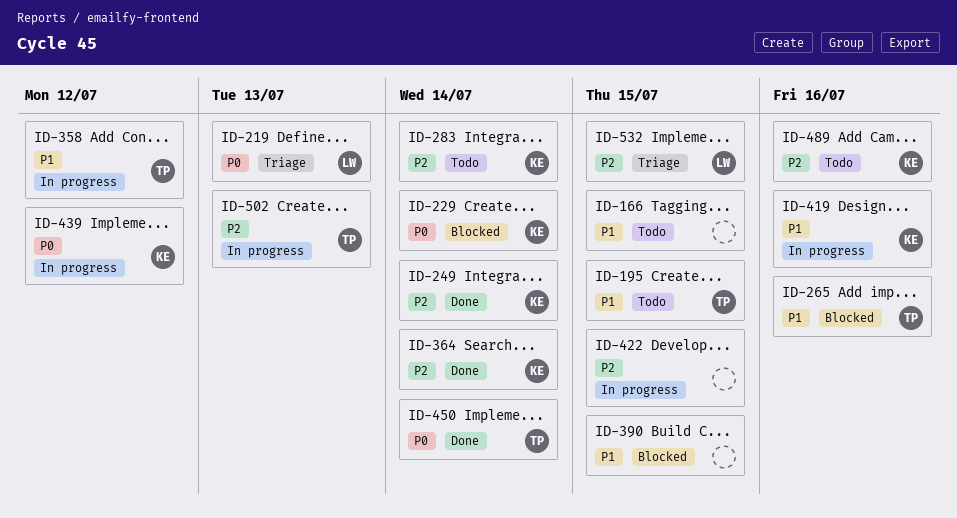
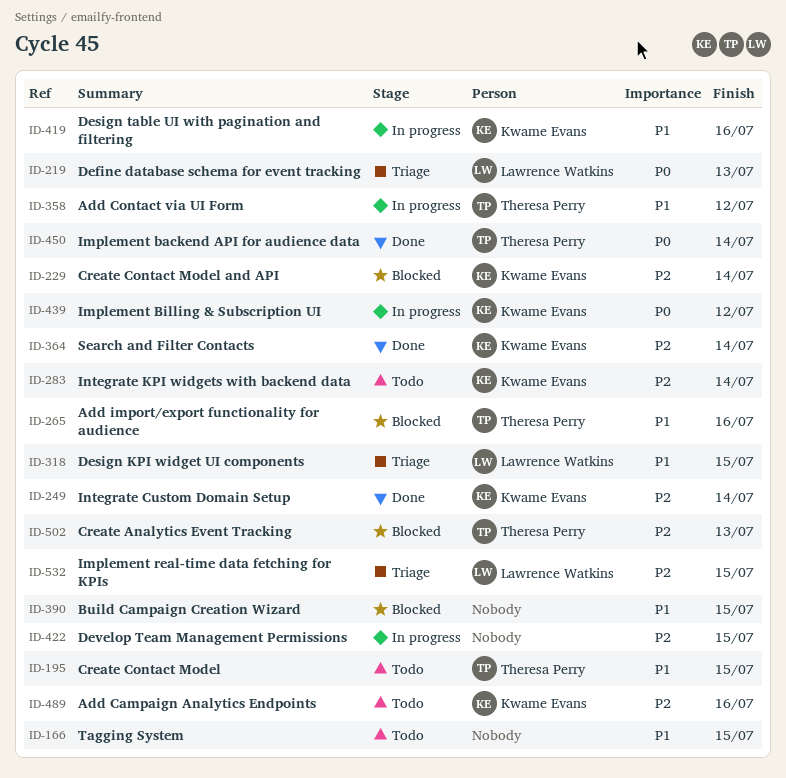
ID-229, priority: P0 -> P2
ID-318: none -> present
ID-502, status: In progress -> Blocked

